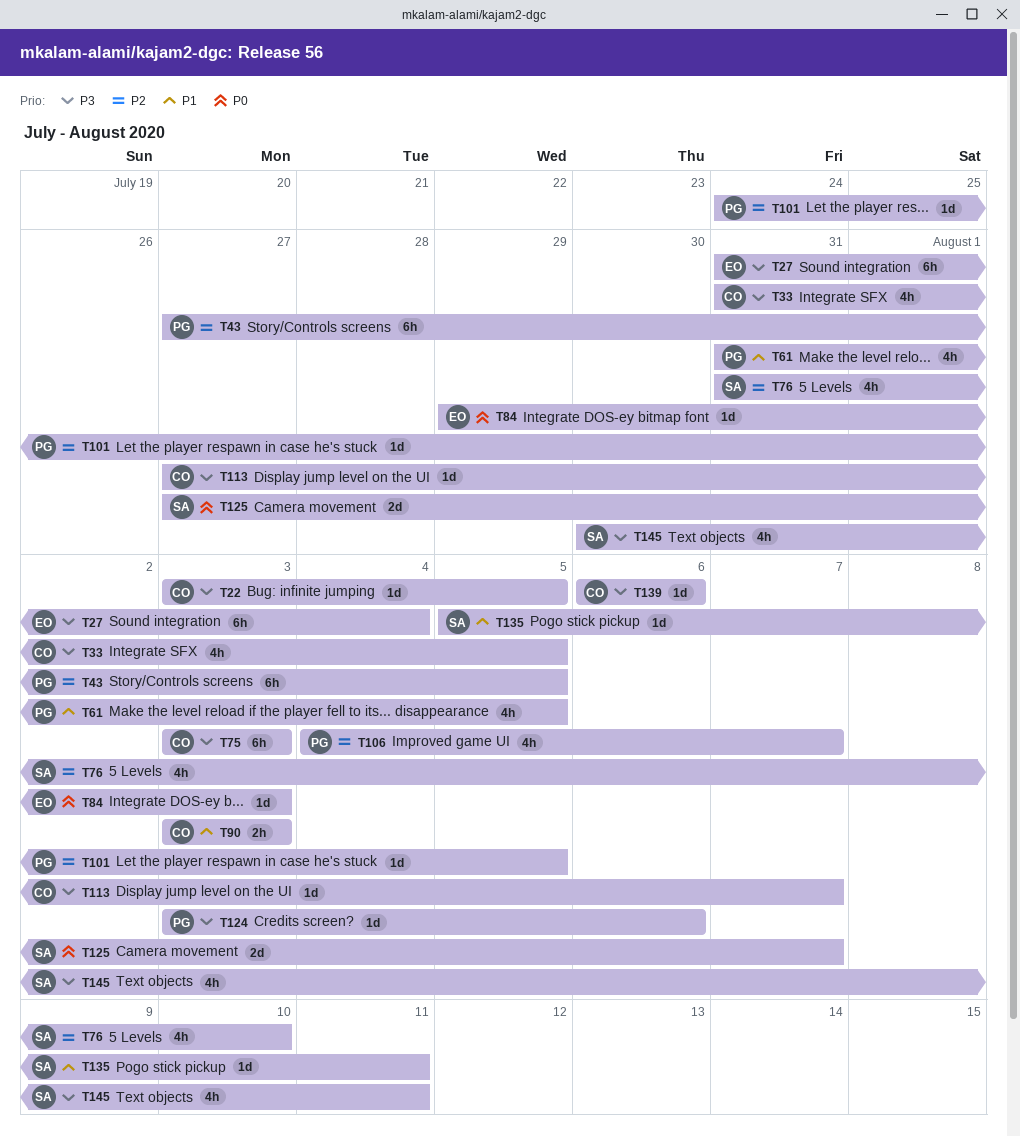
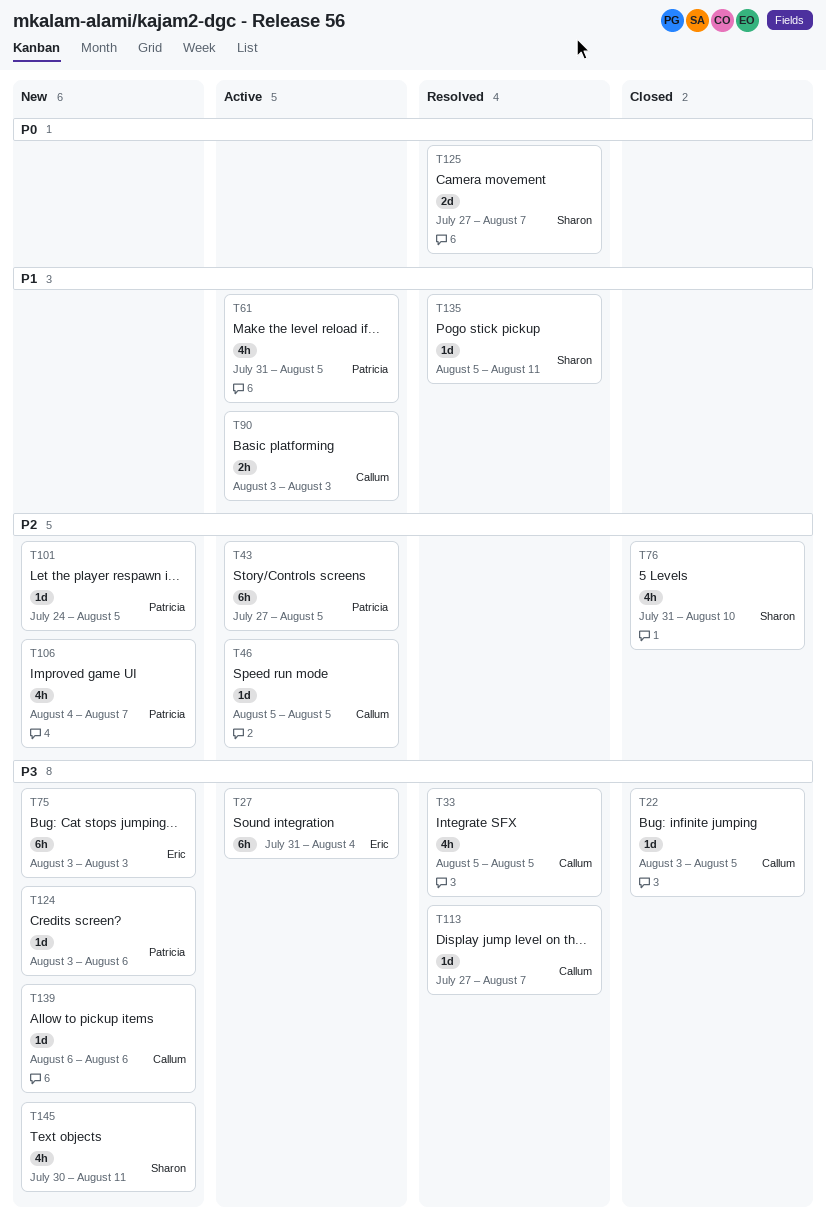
T33, start: Jul 31 -> Aug 5
T46: none -> present
T75, owner: Callum -> Eric
T84: present -> none

